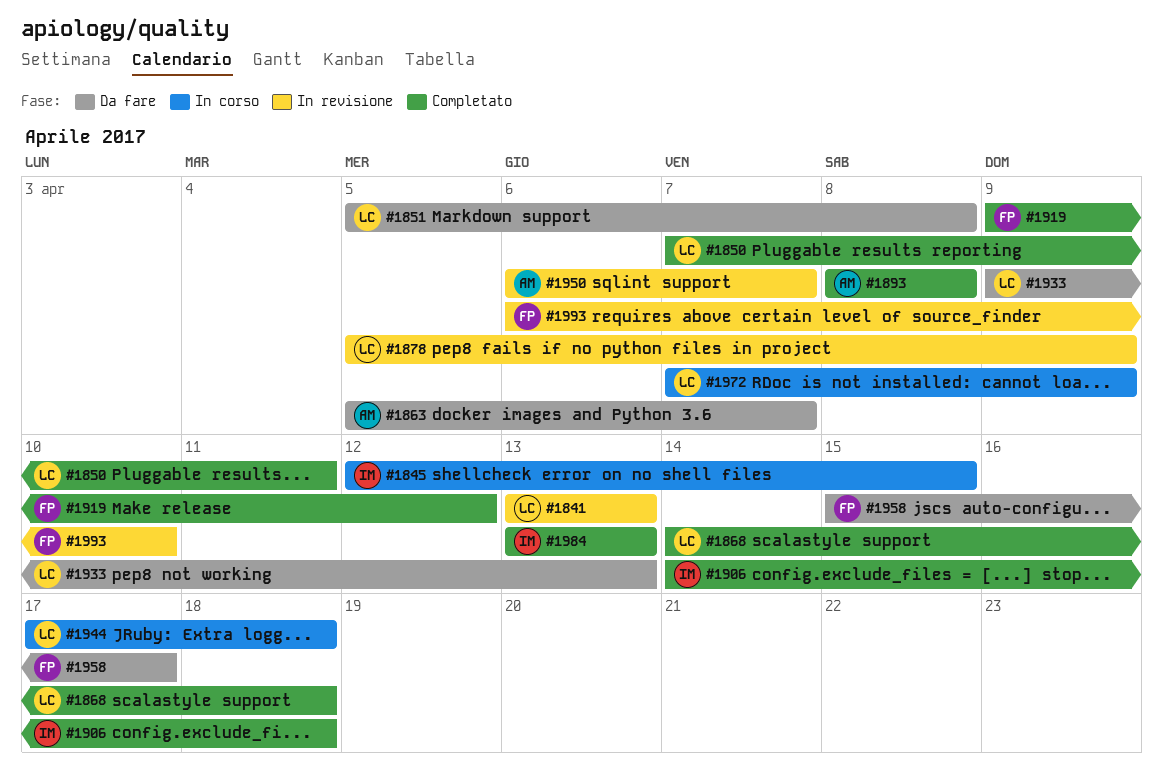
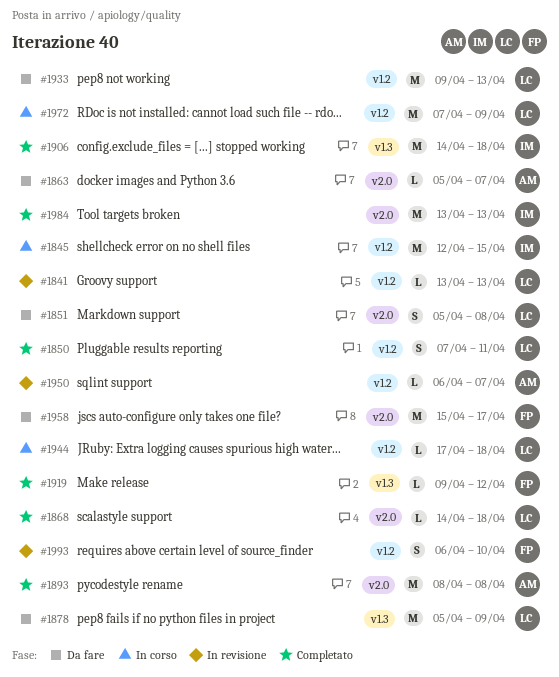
#1878, status: In revisione -> Da fare

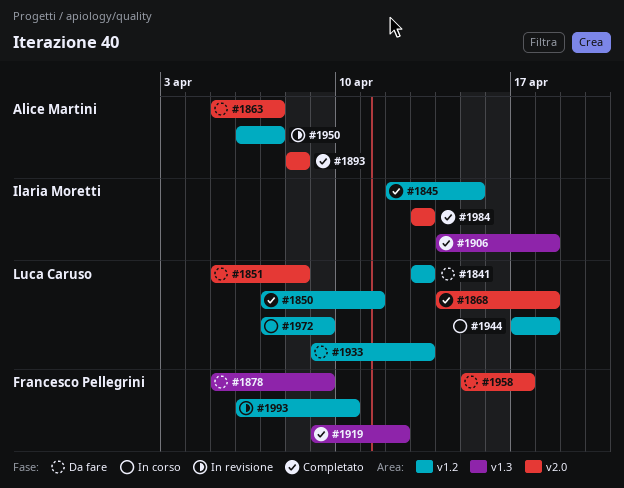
#1841, status: In revisione -> Da fare
#1845, status: In corso -> Completato
#1878, owner: Luca Caruso -> Francesco Pellegrini

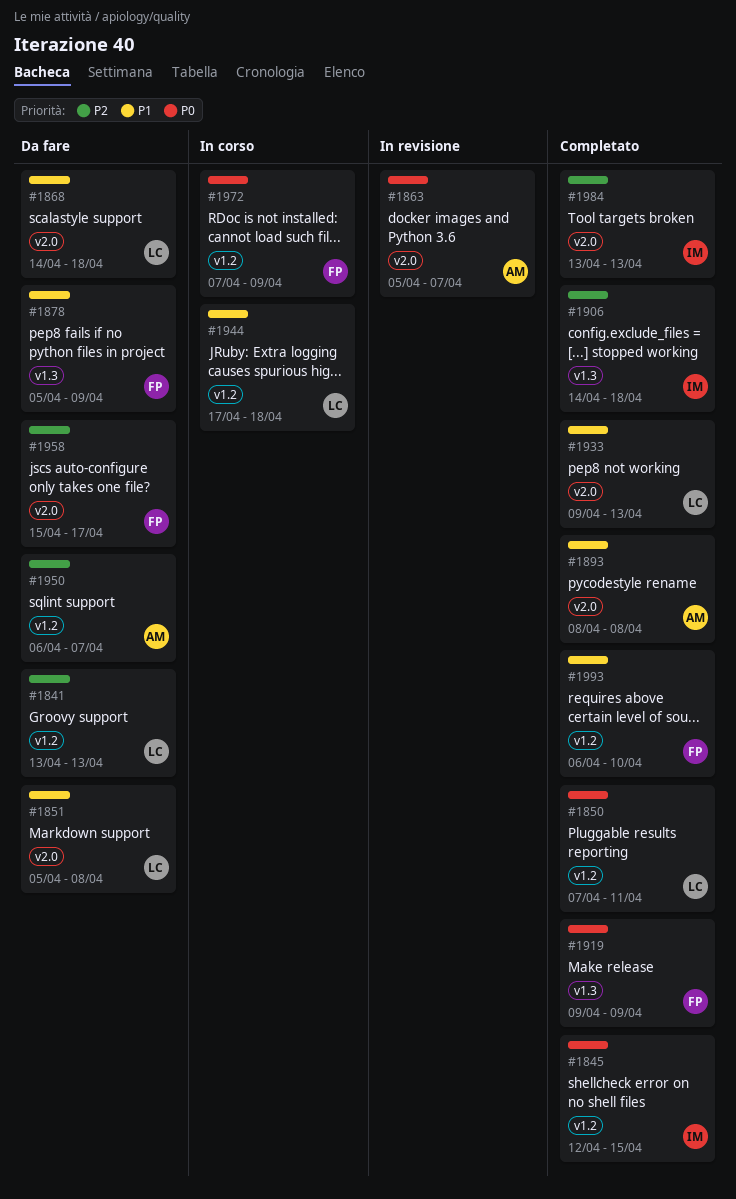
#1863, status: Da fare -> In revisione
#1868, status: Completato -> Da fare
#1919, due: Apr 12 -> Apr 9
#1933, status: Da fare -> Completato
#1933, label: v1.2 -> v2.0
#1950, status: In revisione -> Da fare
#1972, owner: Luca Caruso -> Francesco Pellegrini
#1993, status: In revisione -> Completato

